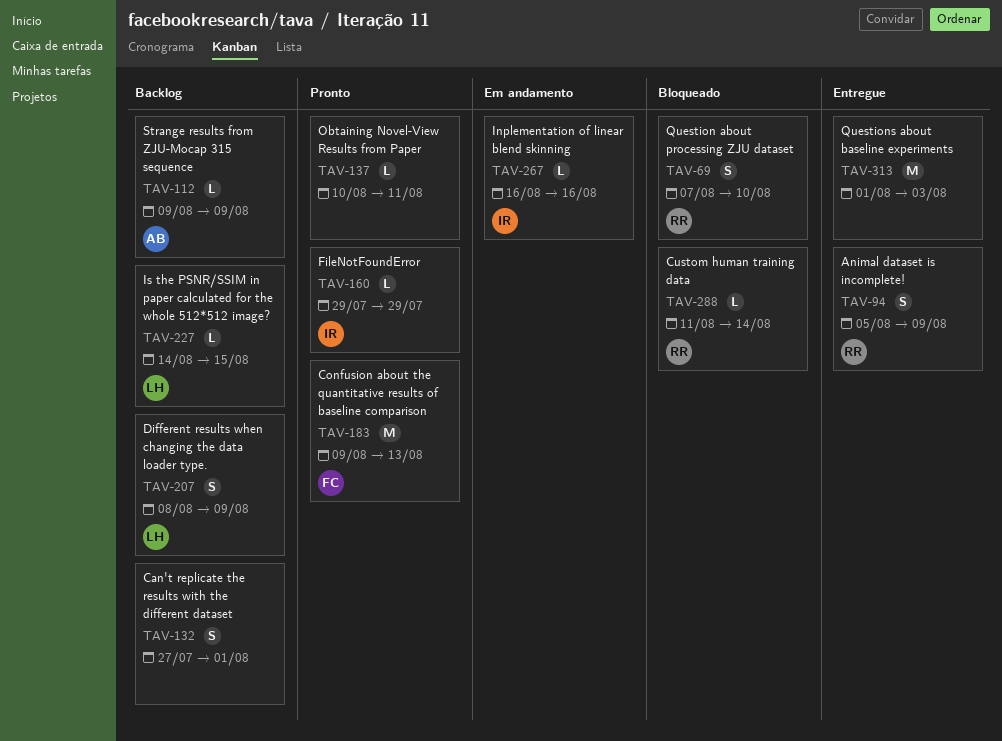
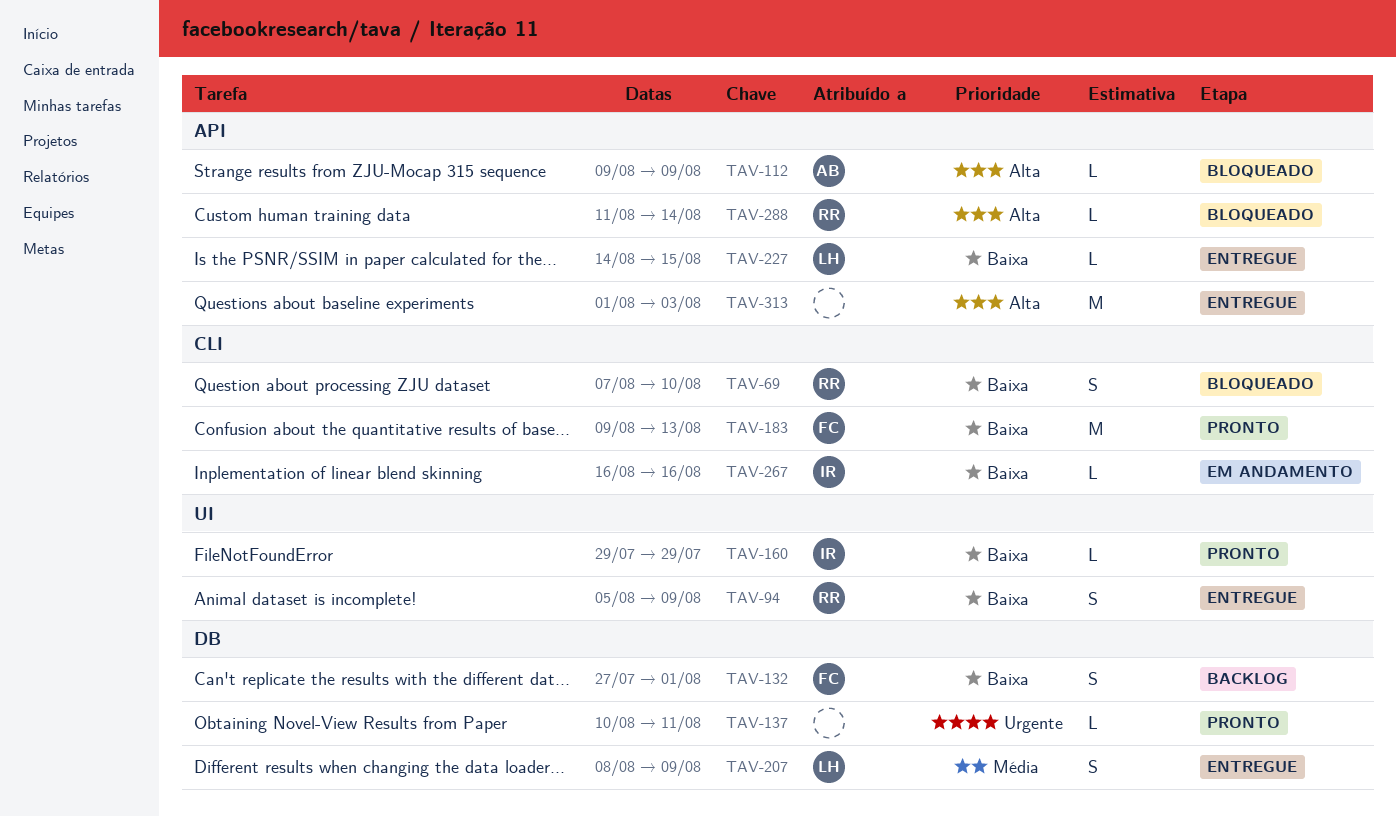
TAV-112, status: Backlog -> Bloqueado
TAV-132, owner: none -> FC
TAV-207, status: Backlog -> Entregue
TAV-227, status: Backlog -> Entregue

